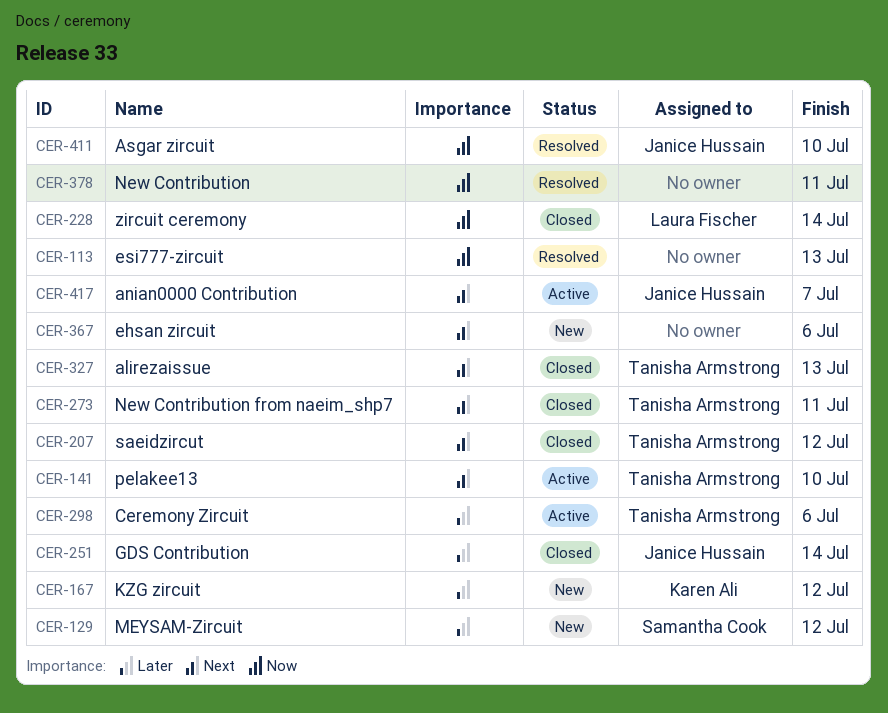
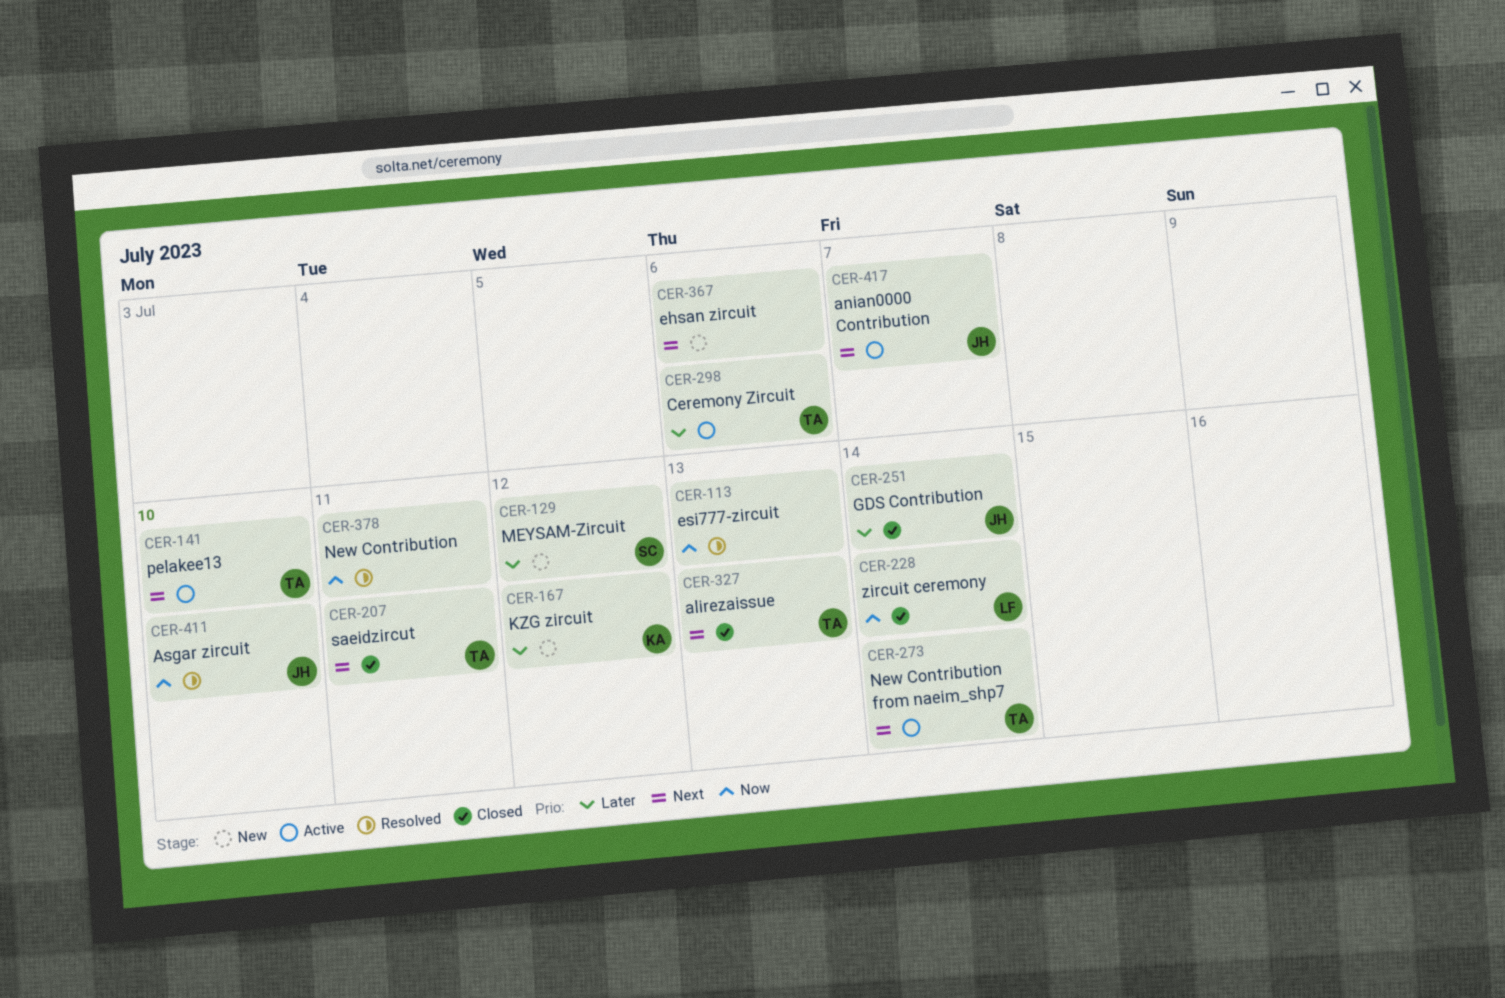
CER-207, due: Jul 12 -> Jul 11
CER-273, status: Closed -> Active
CER-273, due: Jul 11 -> Jul 14

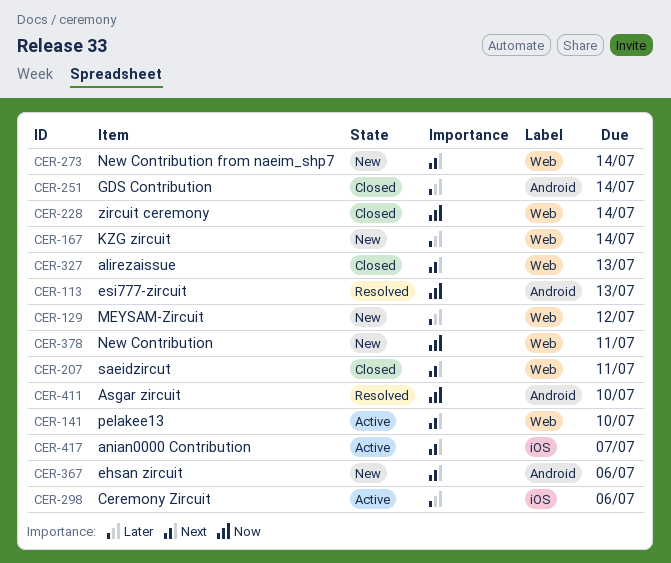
CER-167, due: Jul 12 -> Jul 14
CER-273, status: Active -> New
CER-378, status: Resolved -> New

